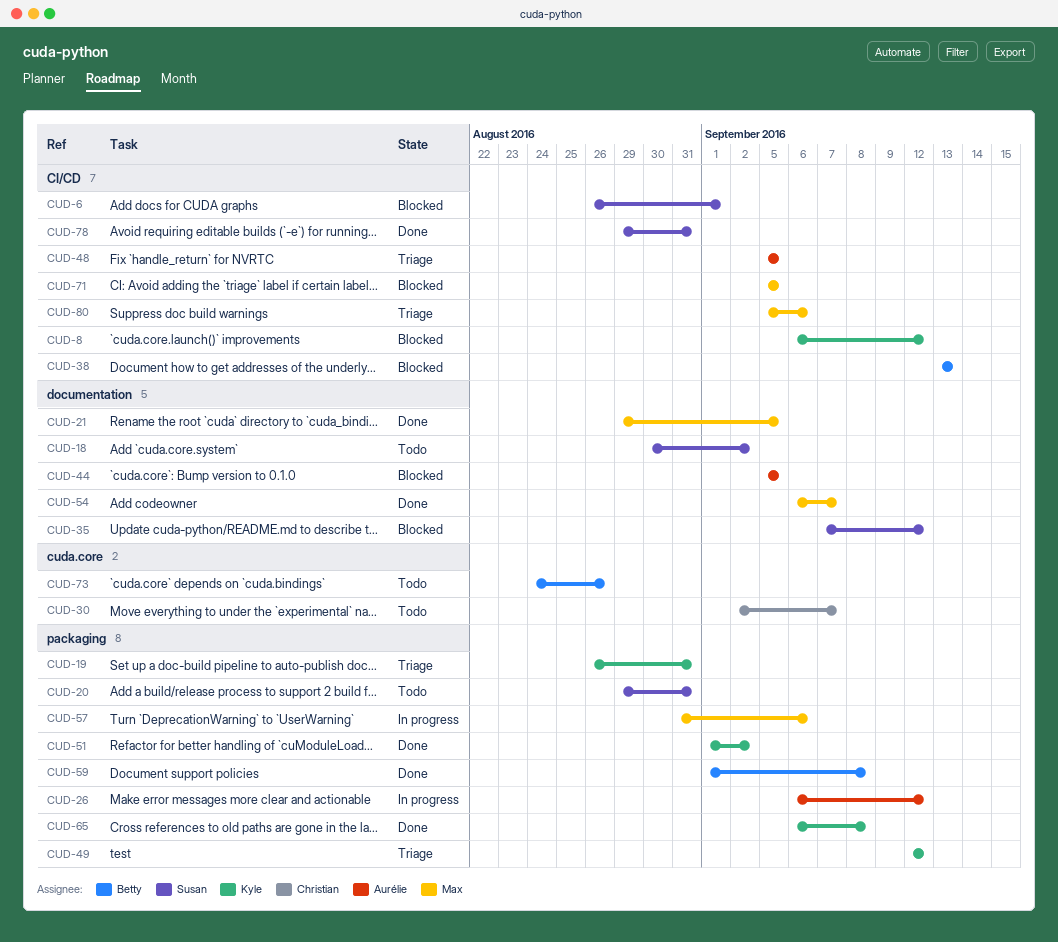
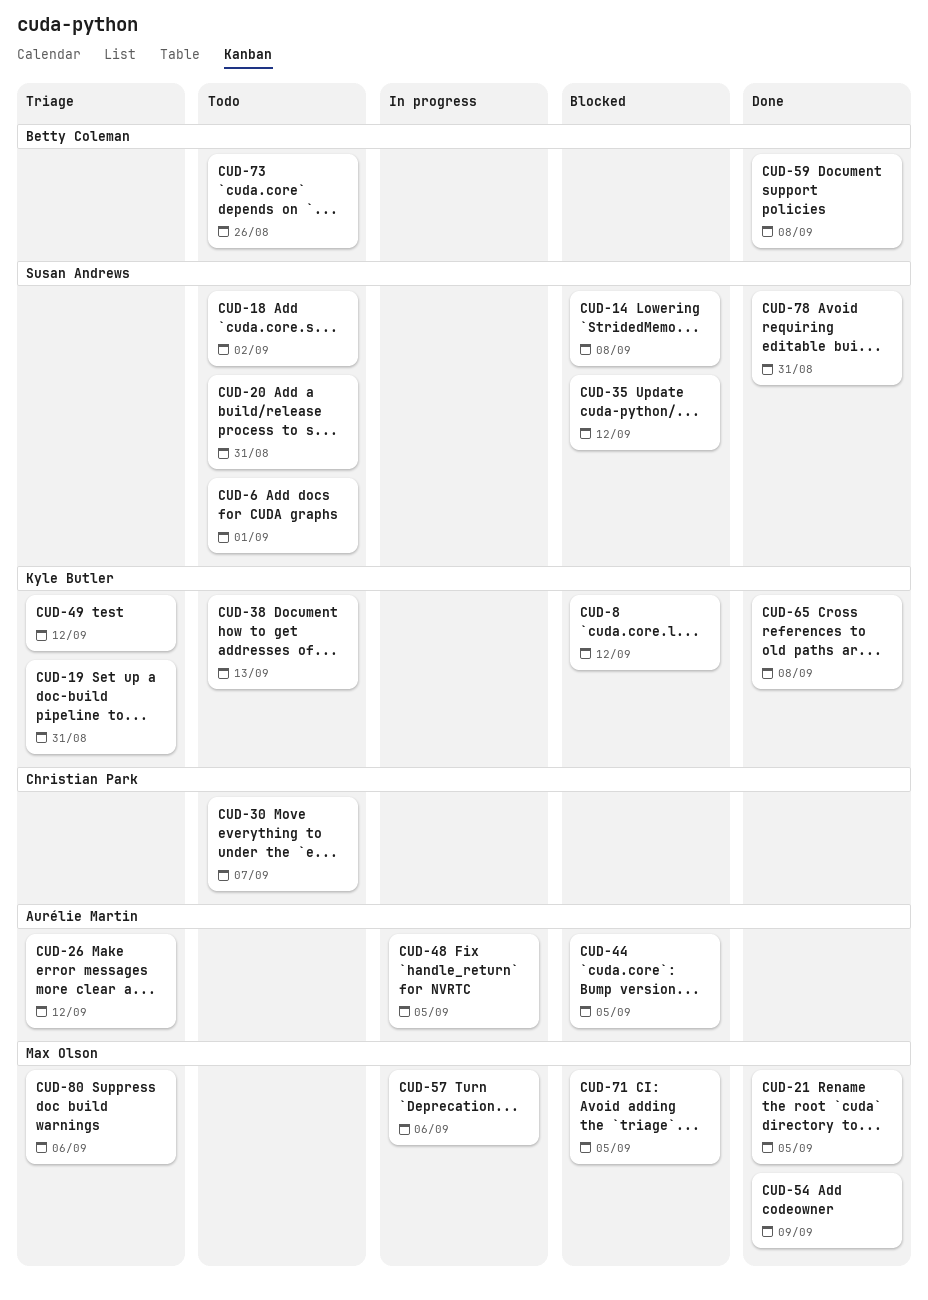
CUD-6, status: Blocked -> Todo
CUD-14: none -> present
CUD-26, status: In progress -> Triage
CUD-38, status: Blocked -> Todo
CUD-38, owner: Betty Coleman -> Kyle Butler
CUD-48, status: Triage -> In progress
CUD-51: present -> none
CUD-54, due: Sep 7 -> Sep 9

